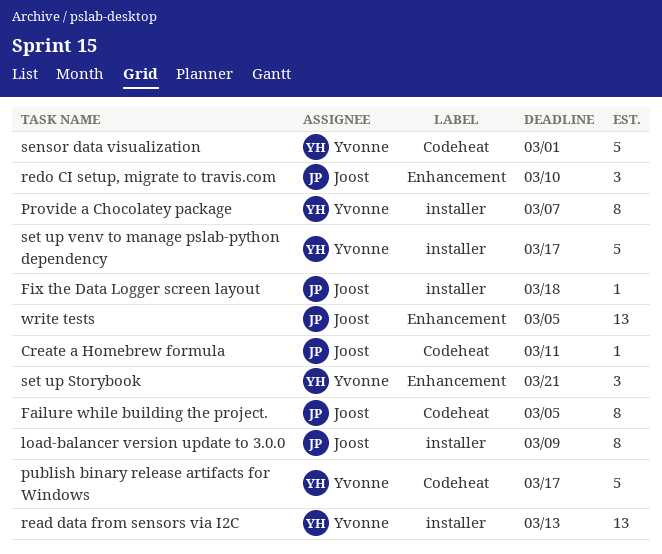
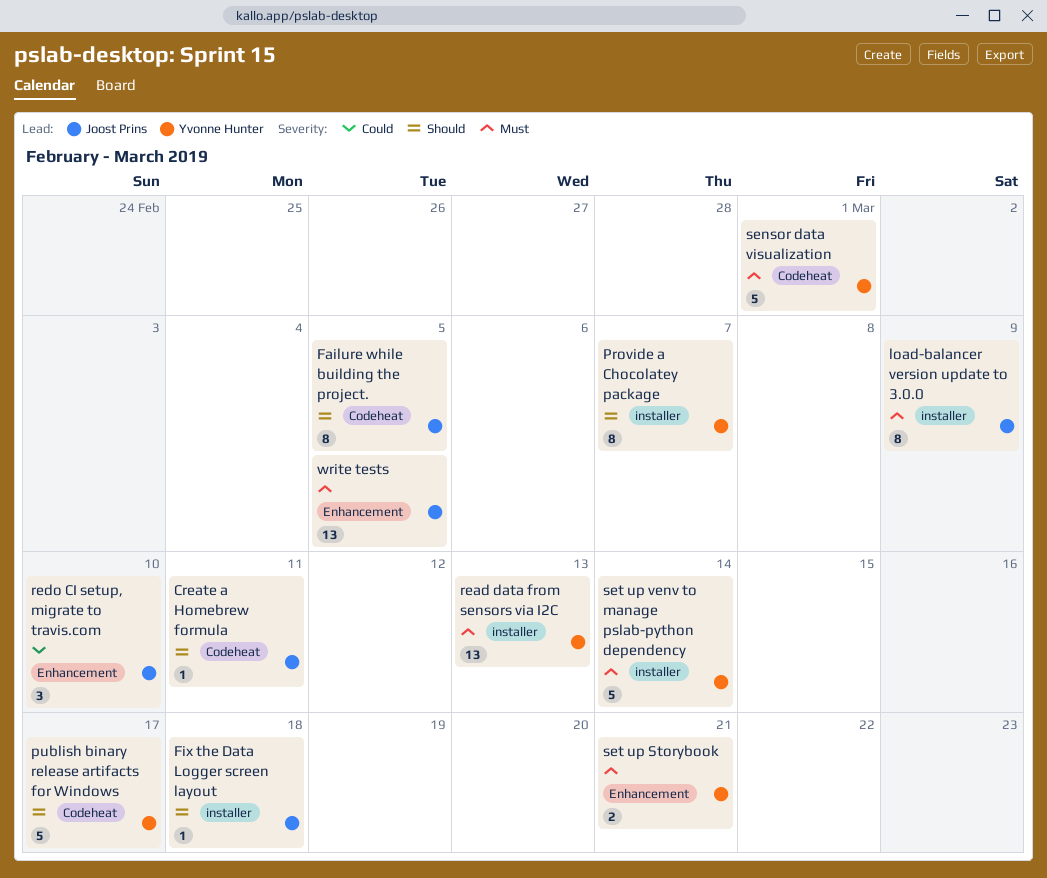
set up Storybook, estimate: 3 -> 2
set up venv to manage pslab-python dependency, due: Mar 17 -> Mar 14

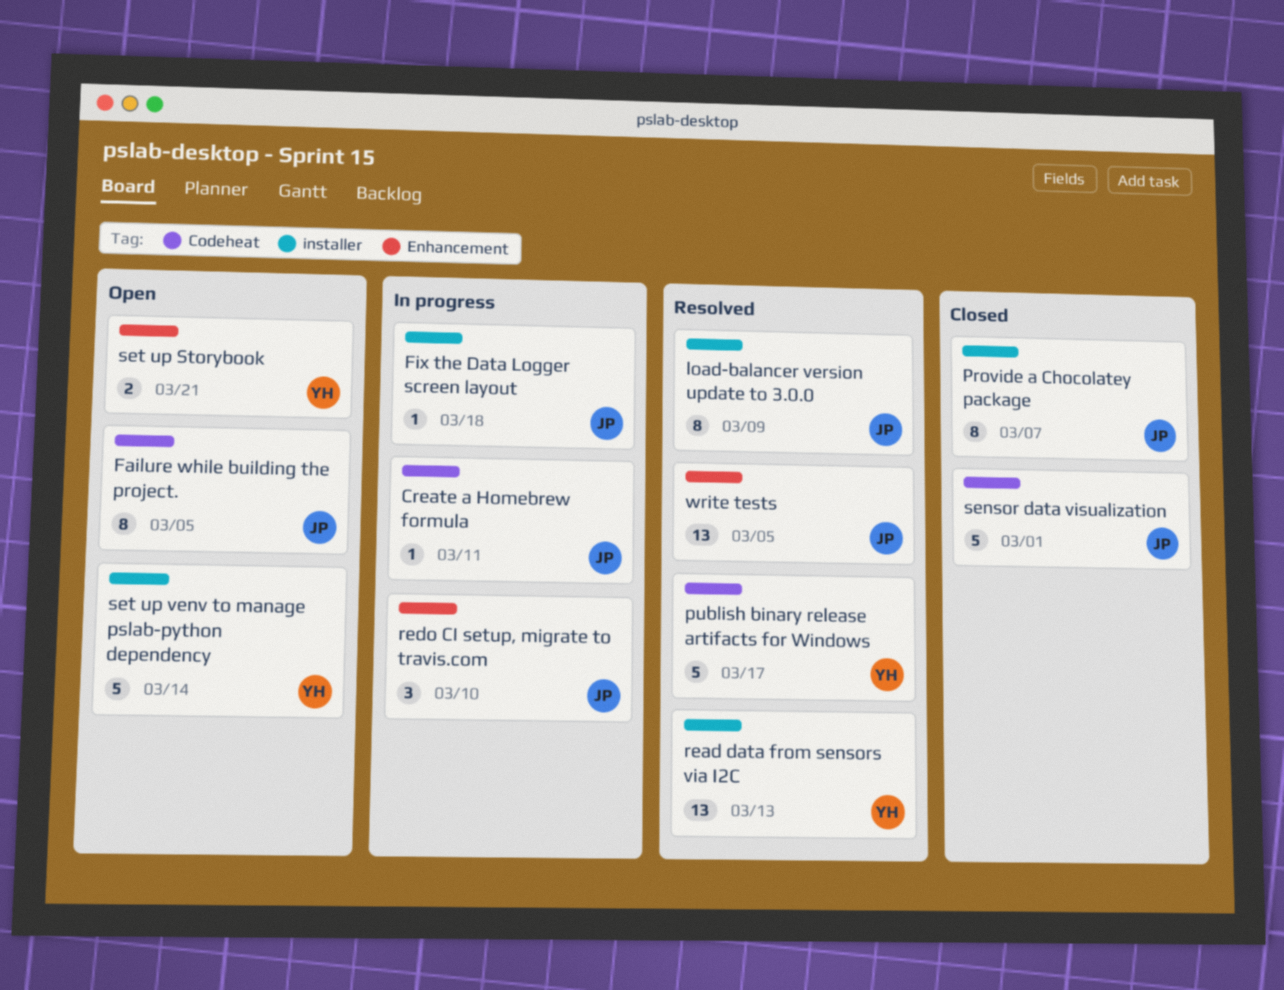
Provide a Chocolatey package, owner: Yvonne Hunter -> Joost Prins
sensor data visualization, owner: Yvonne Hunter -> Joost Prins

